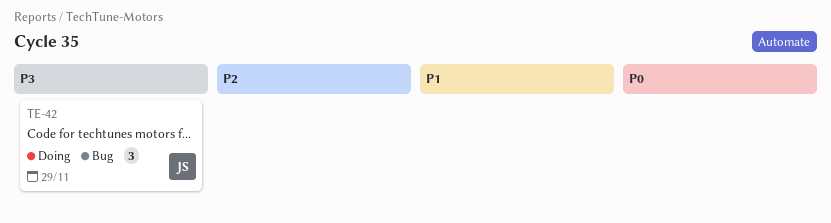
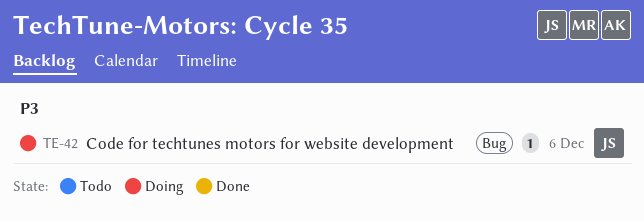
TE-42, estimate: 3 -> 1
TE-42, due: Nov 29 -> Dec 6

